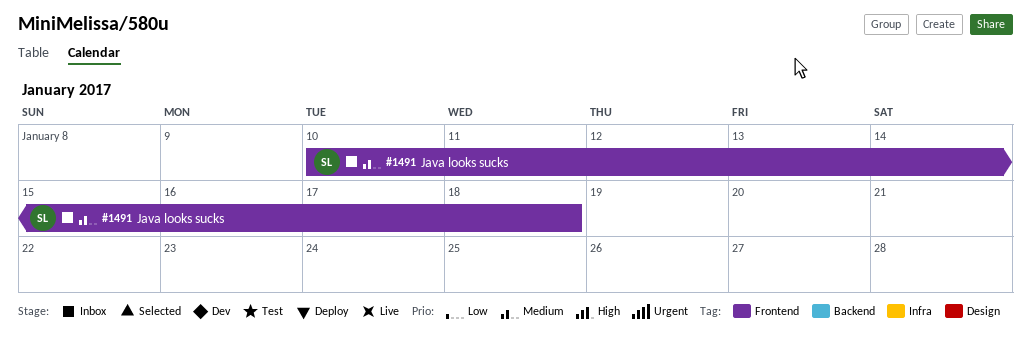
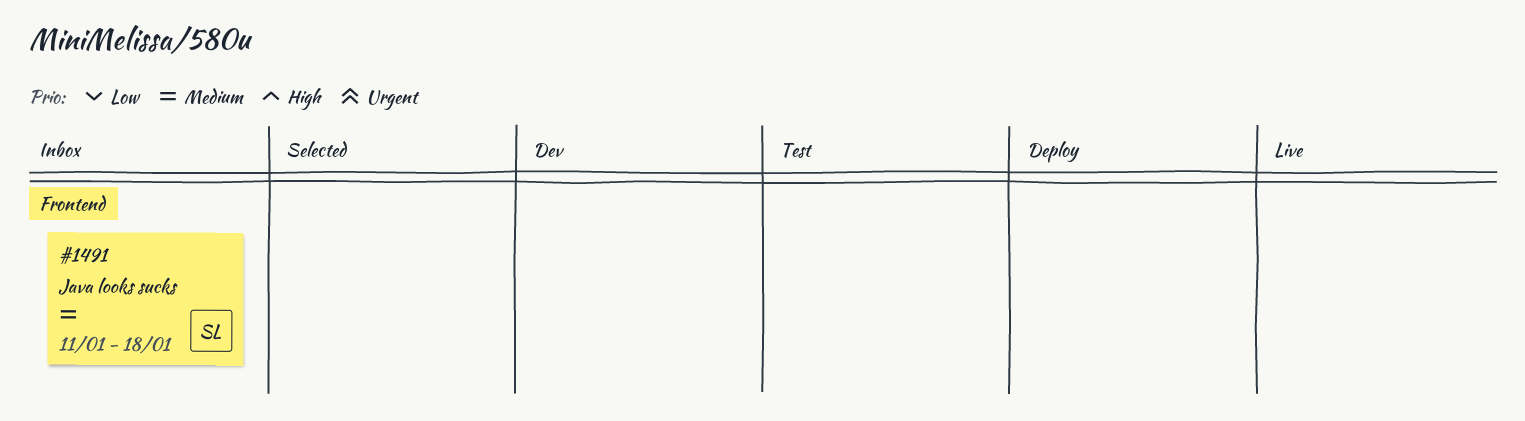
#1491, start: Jan 10 -> Jan 11

